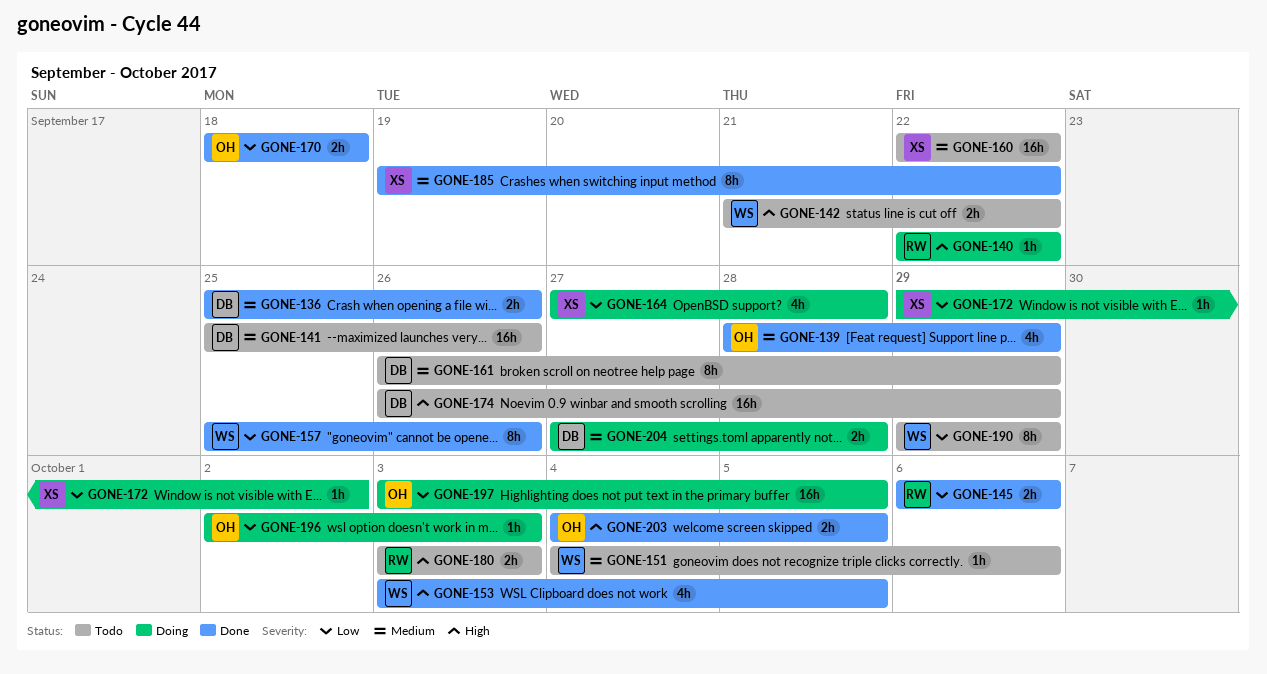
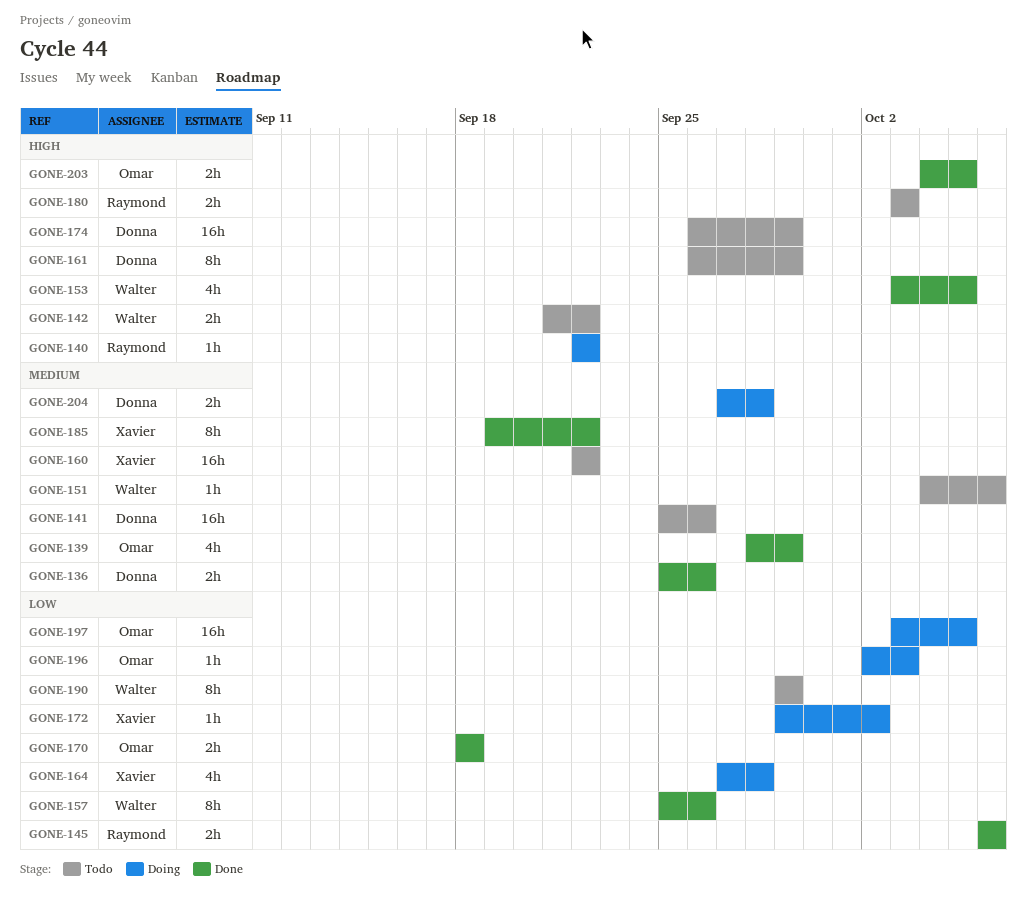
GONE-161, priority: Medium -> High

